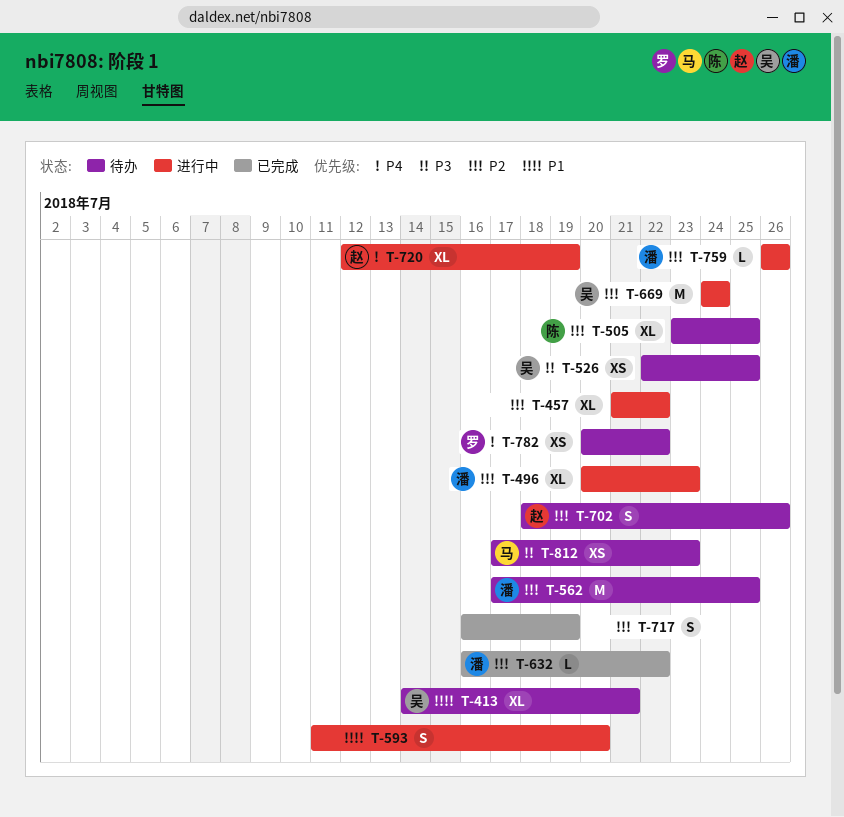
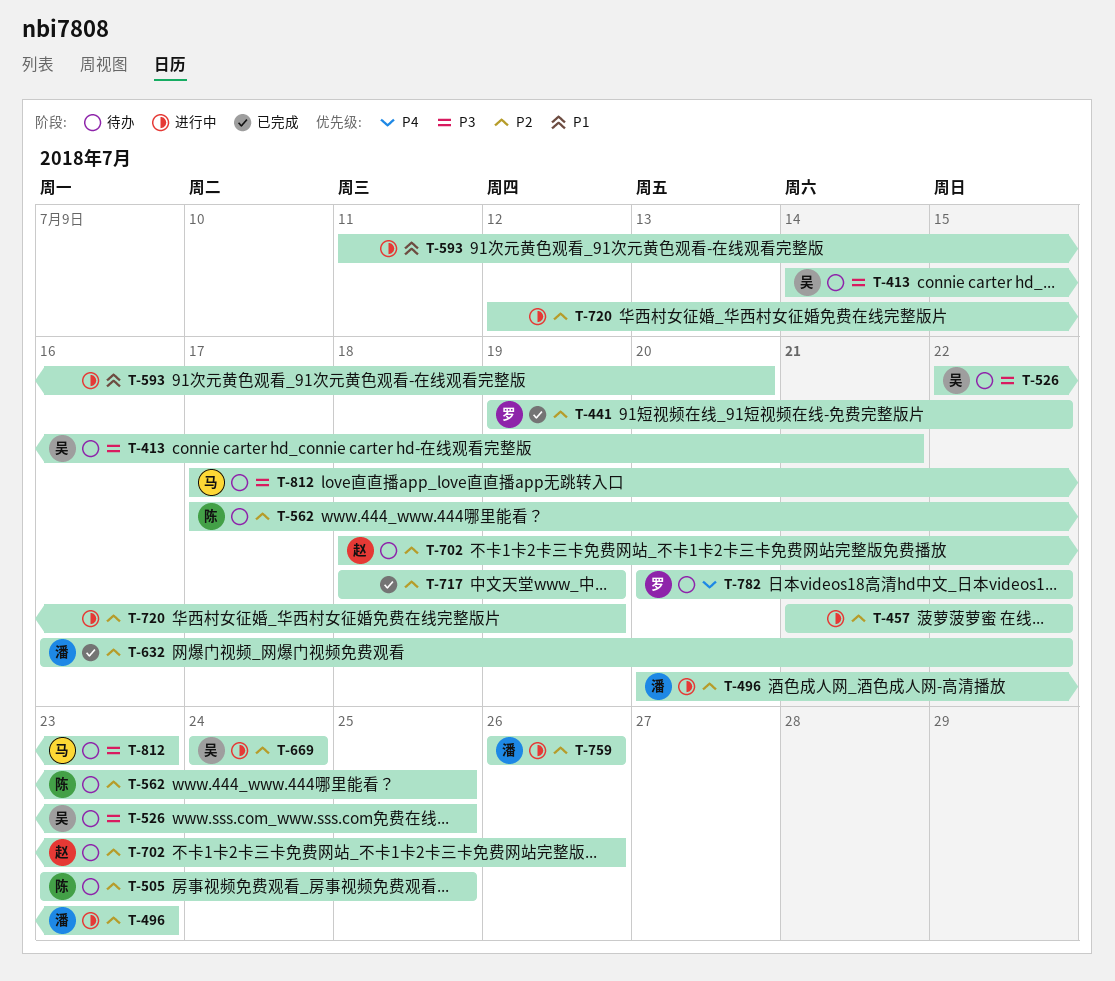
T-413, priority: P1 -> P3
T-441: none -> present
T-562, owner: 潘 -> 陈
T-717, start: Jul 16 -> Jul 18
T-720, owner: 赵 -> none
T-720, priority: P4 -> P2

